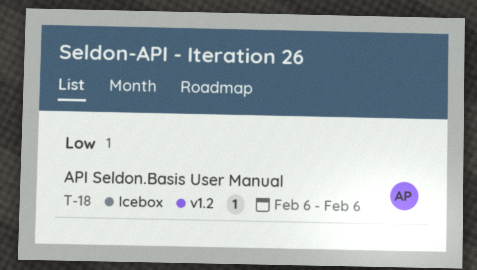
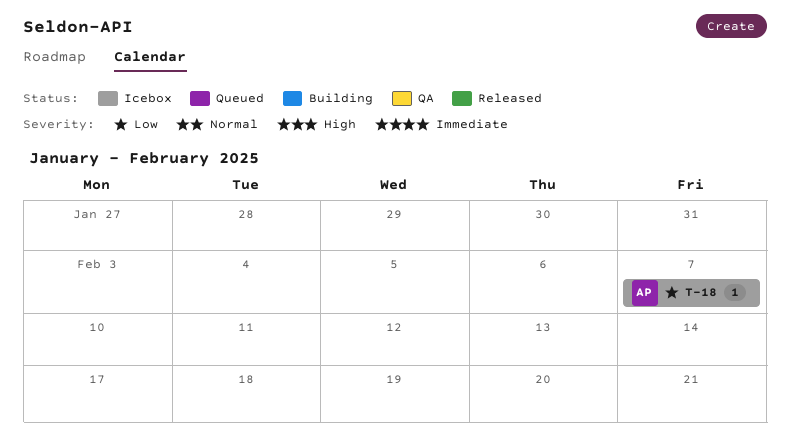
T-18, start: Feb 6 -> Feb 7
T-18, due: Feb 6 -> Feb 7

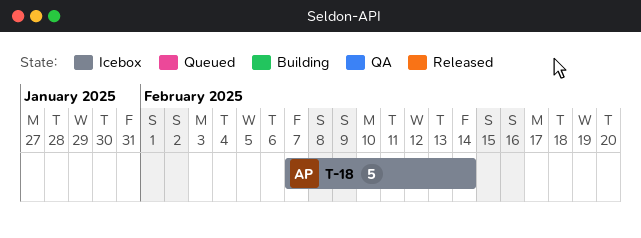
T-18, estimate: 1 -> 5
T-18, due: Feb 7 -> Feb 14

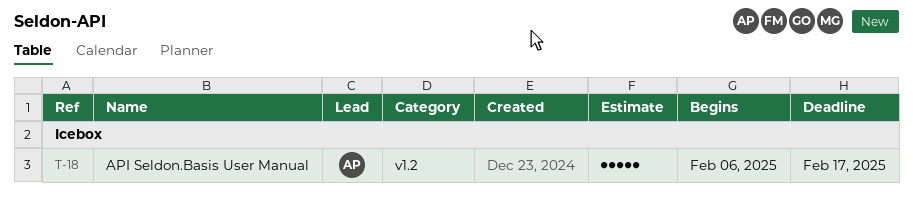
T-18, start: Feb 7 -> Feb 6
T-18, due: Feb 14 -> Feb 17

